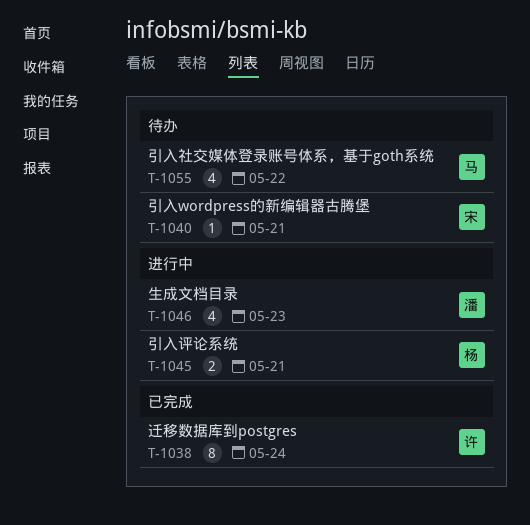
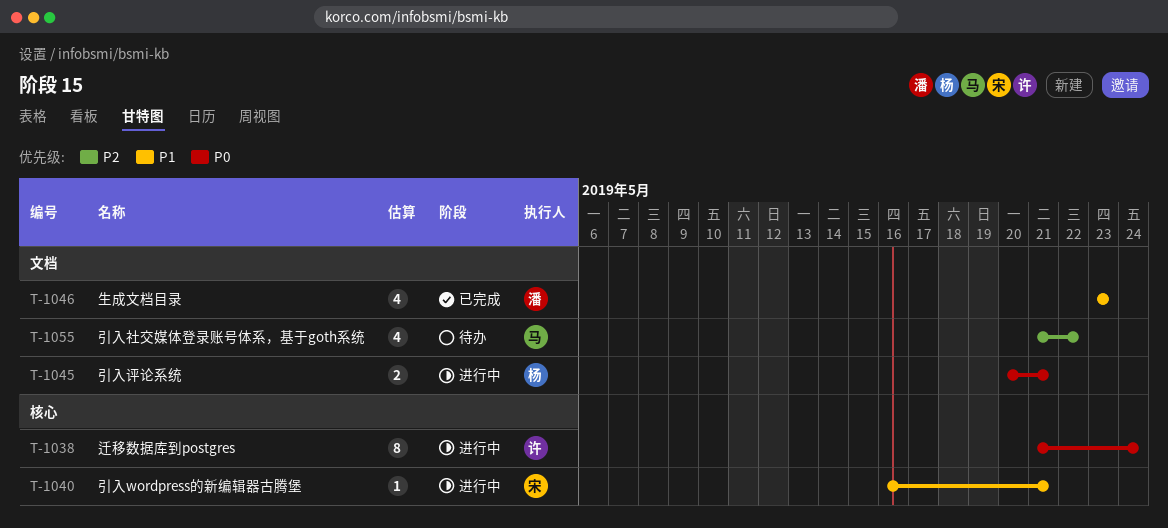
T-1038, status: 已完成 -> 进行中
T-1040, status: 待办 -> 进行中
T-1046, status: 进行中 -> 已完成

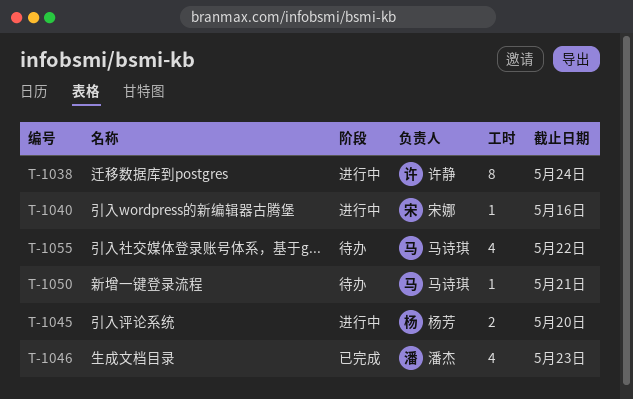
T-1040, due: May 21 -> May 16
T-1045, due: May 21 -> May 20
T-1050: none -> present

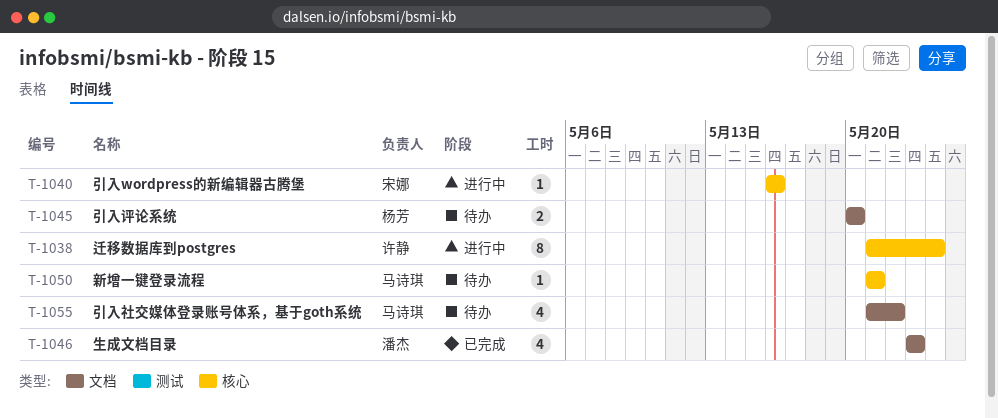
T-1045, status: 进行中 -> 待办

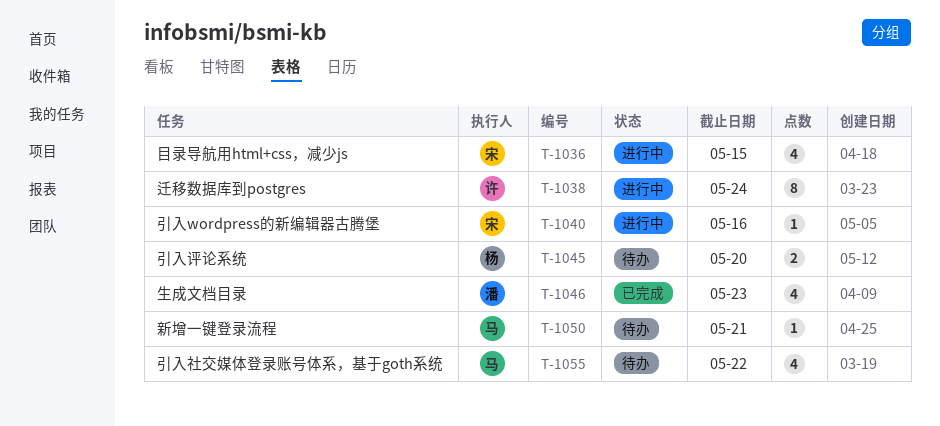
T-1036: none -> present

